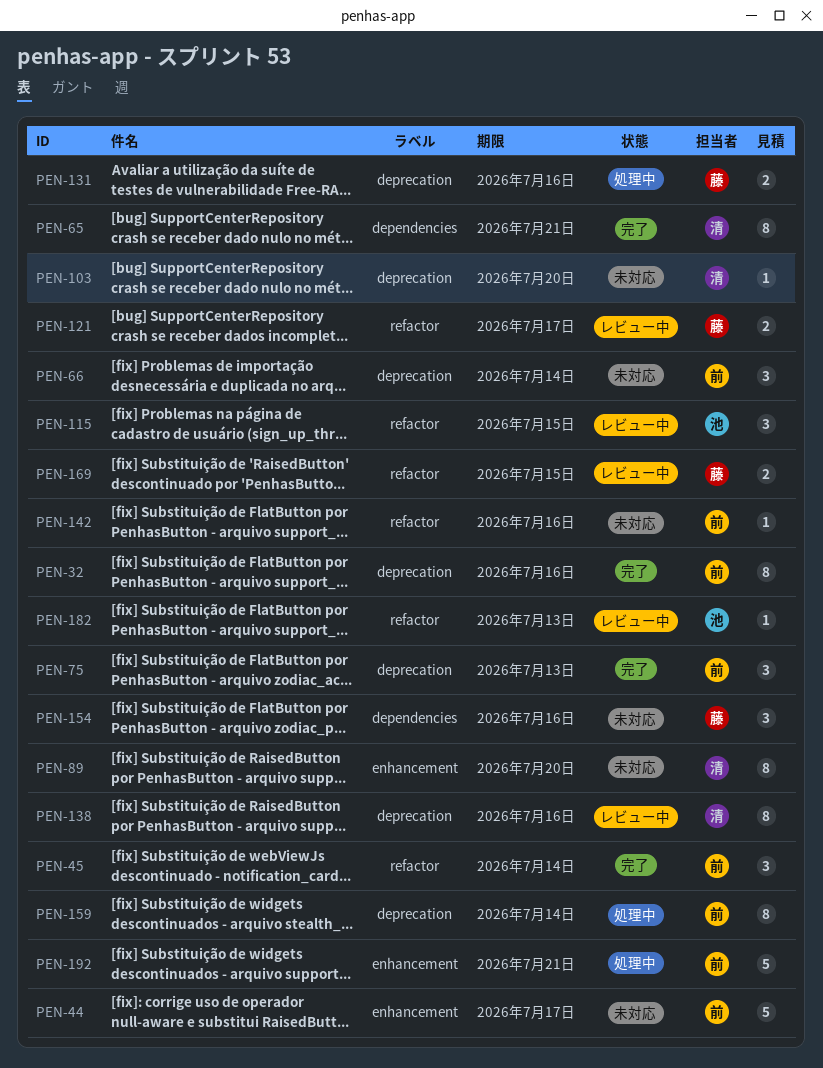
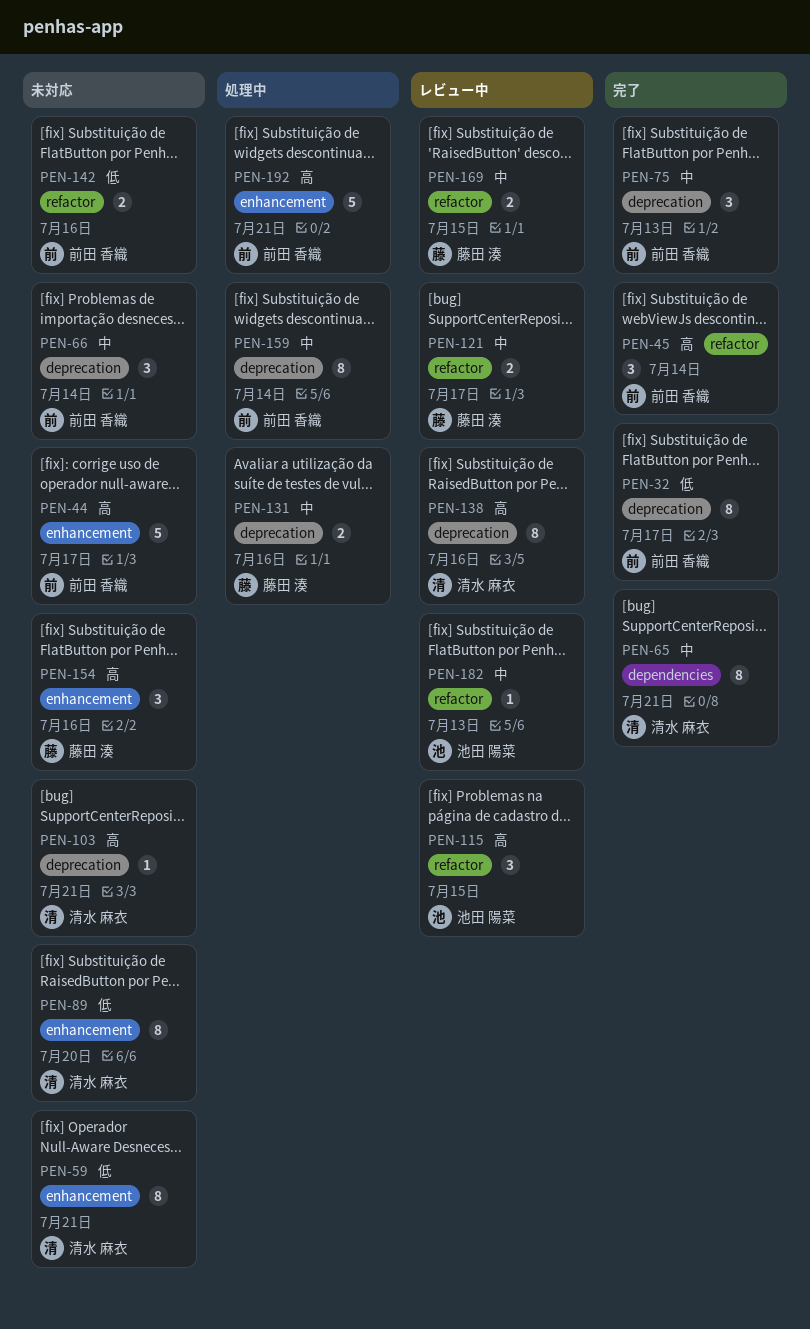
PEN-32, due: Jul 16 -> Jul 17
PEN-59: none -> present
PEN-103, due: Jul 20 -> Jul 21
PEN-142, estimate: 1 -> 2
PEN-154, label: dependencies -> enhancement

